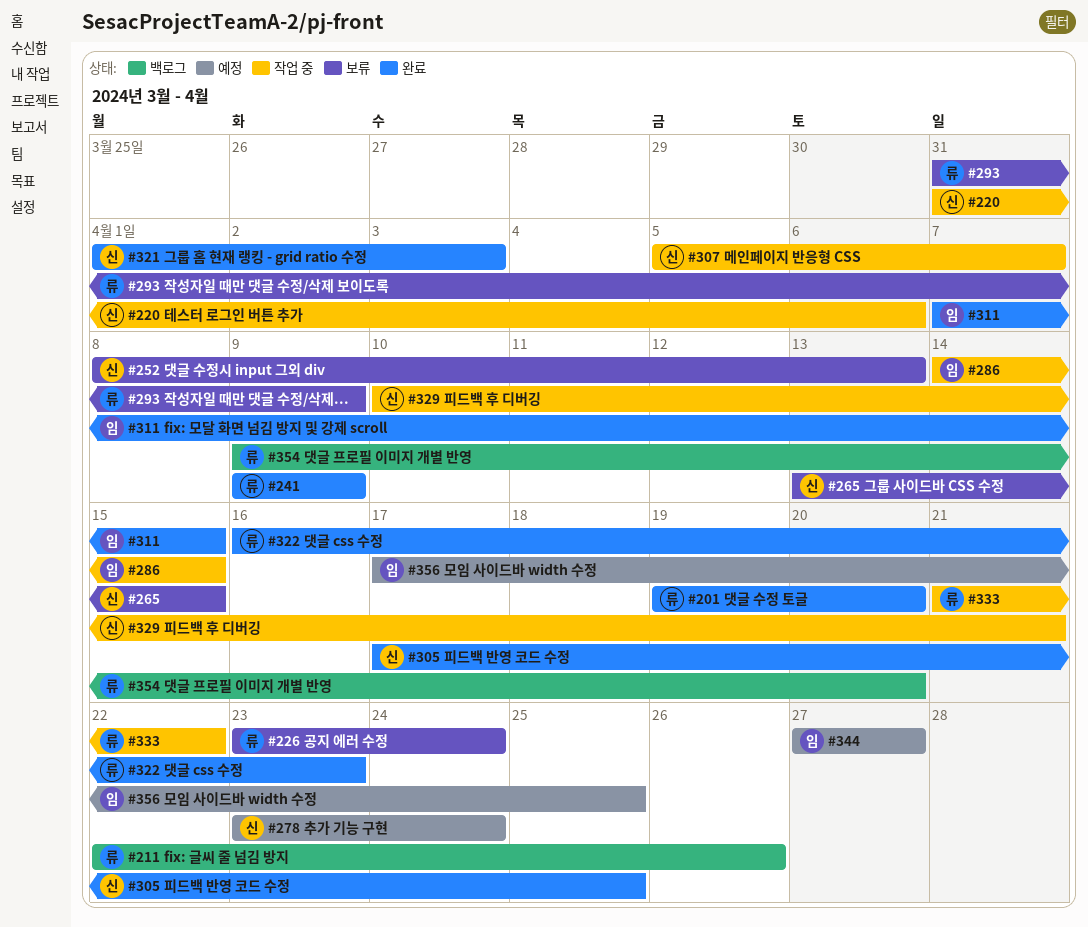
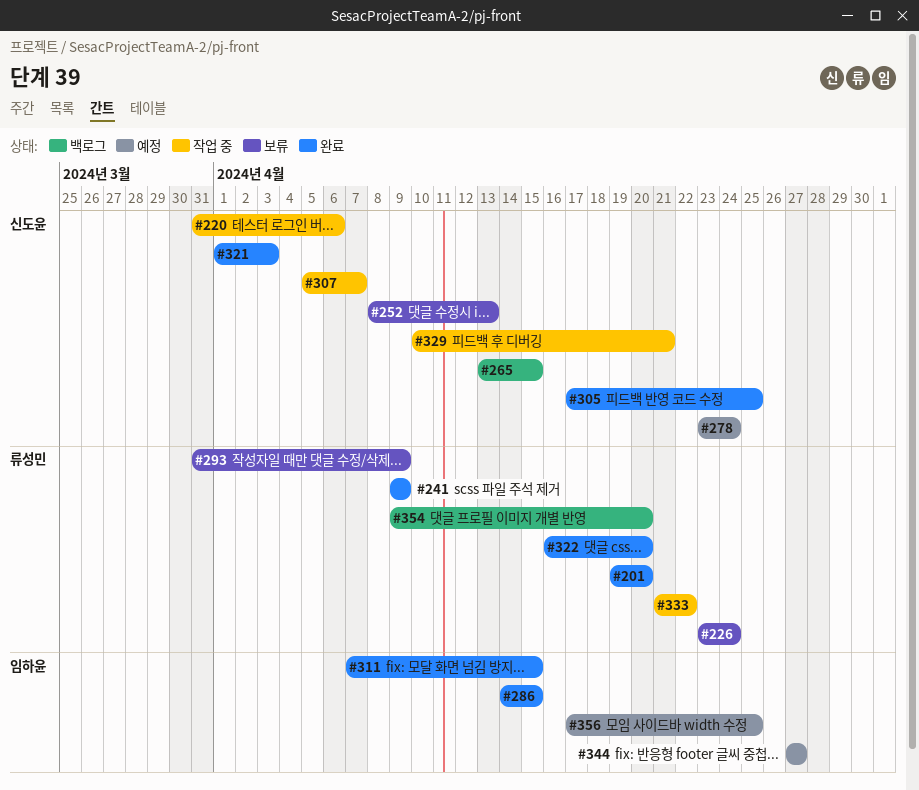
#211: present -> none
#265, status: 보류 -> 백로그
#286, status: 작업 중 -> 완료
#322, due: Apr 23 -> Apr 20

